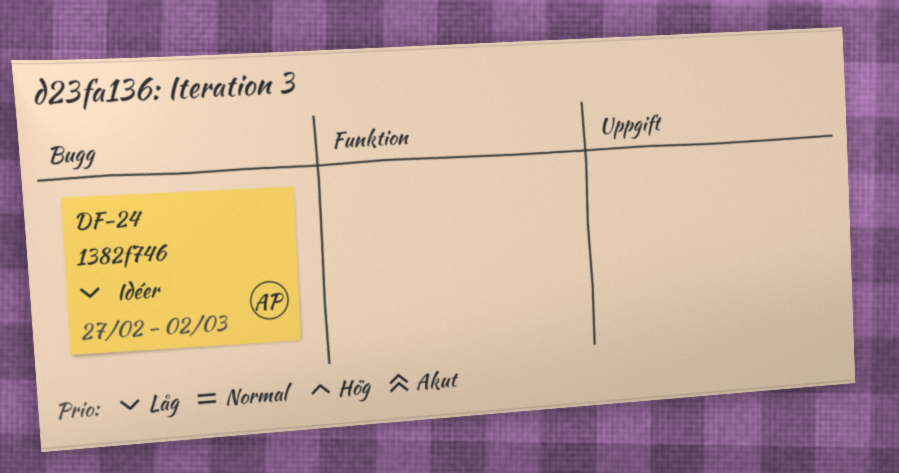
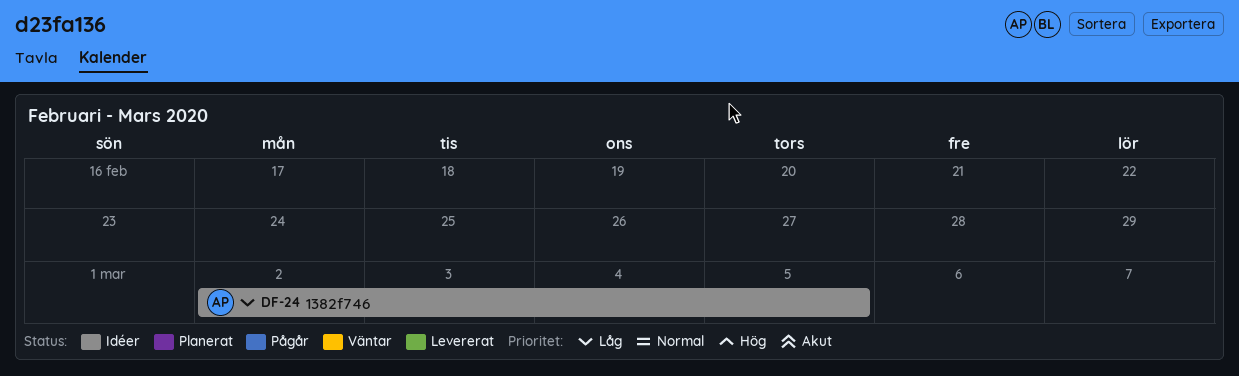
DF-24, start: Feb 27 -> Mar 2
DF-24, due: Mar 2 -> Mar 5

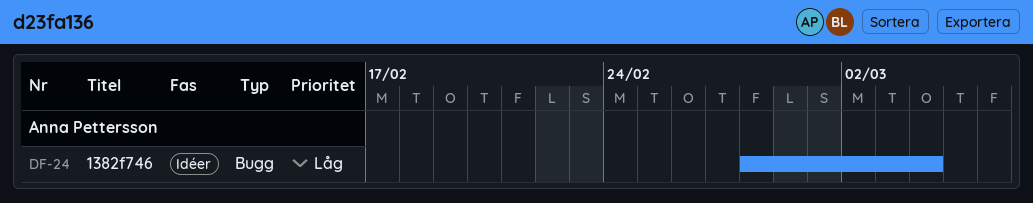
DF-24, start: Mar 2 -> Feb 28
DF-24, due: Mar 5 -> Mar 4

